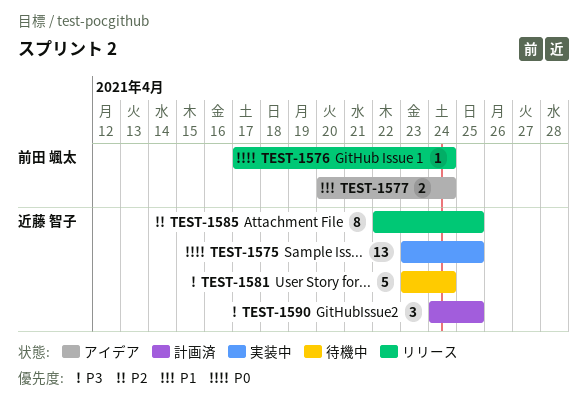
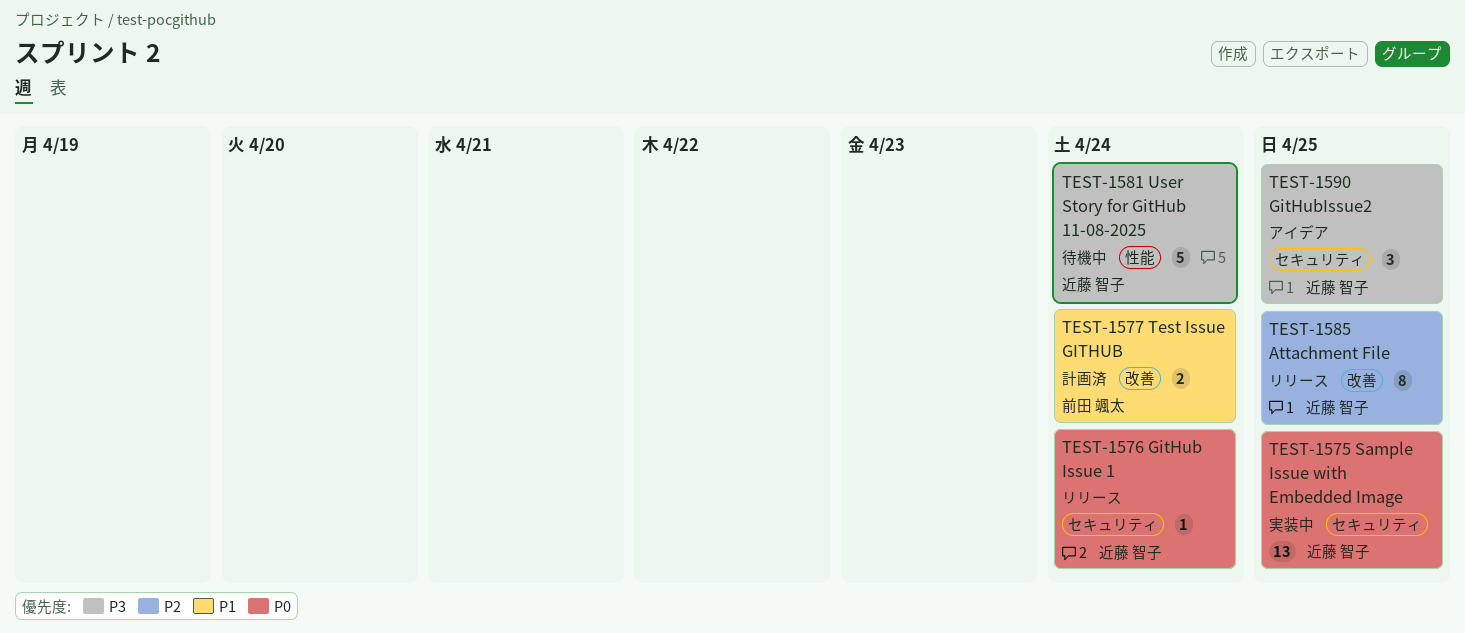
TEST-1576, owner: 前田 颯太 -> 近藤 智子
TEST-1577, status: アイデア -> 計画済
TEST-1590, status: 計画済 -> アイデア

